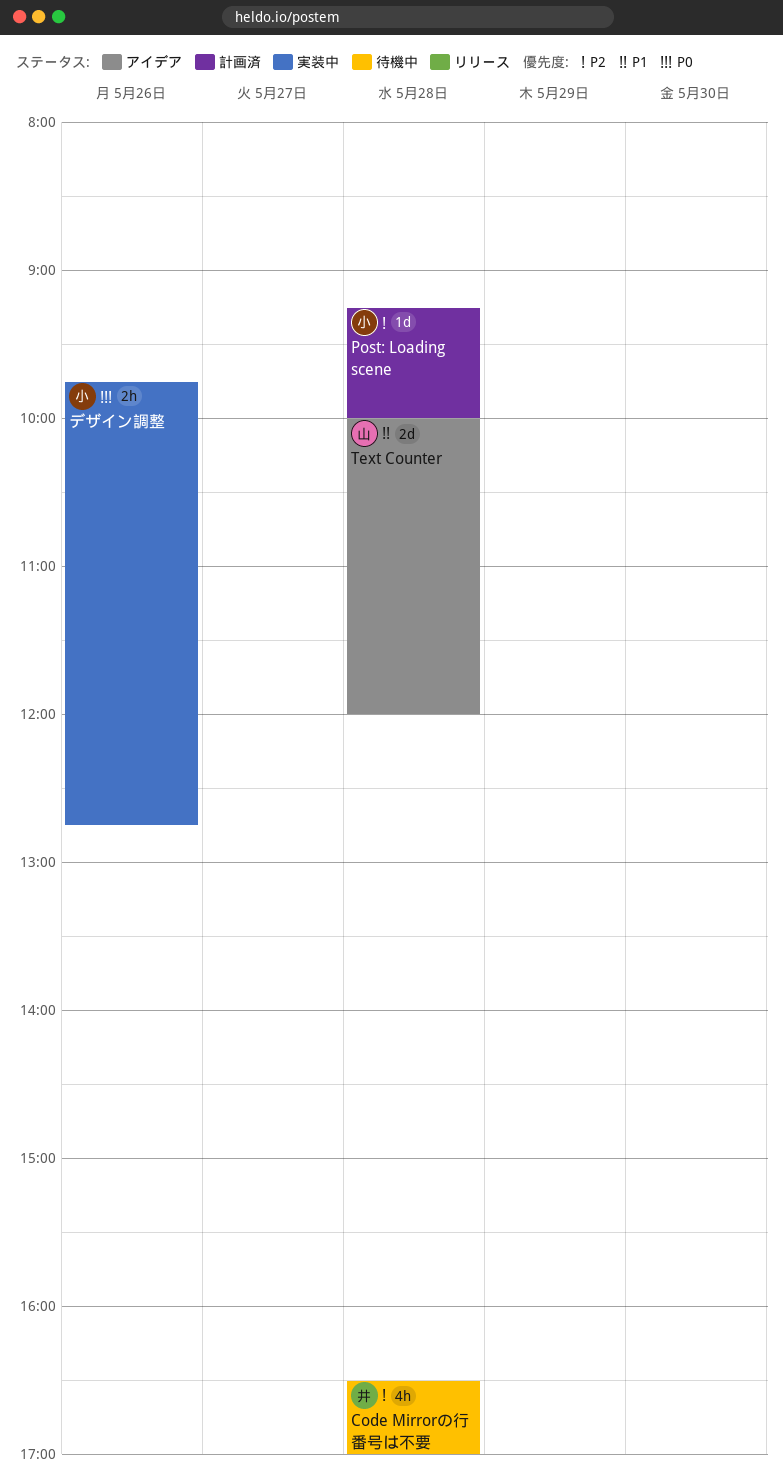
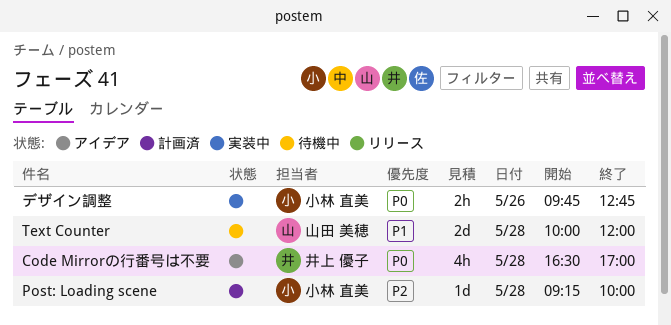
Code Mirrorの行番号は不要, status: 待機中 -> アイデア
Code Mirrorの行番号は不要, priority: P2 -> P0
Text Counter, status: アイデア -> 待機中

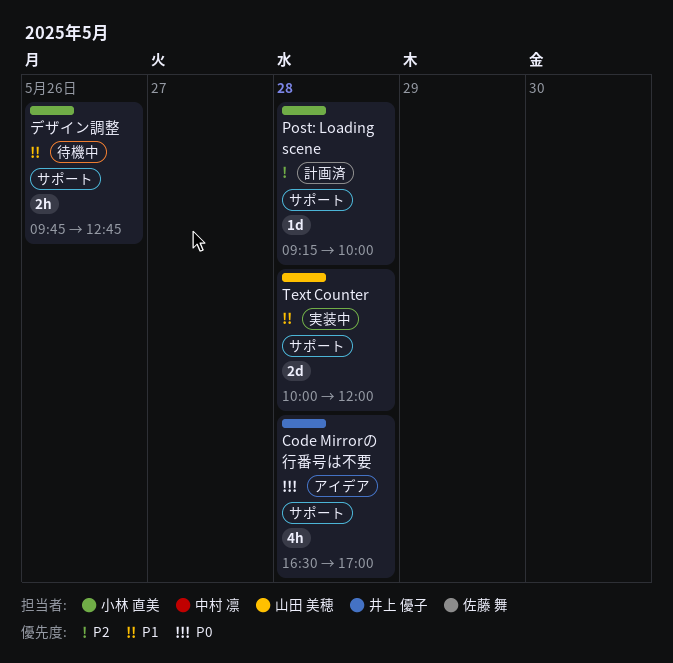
Text Counter, status: 待機中 -> 実装中
デザイン調整, status: 実装中 -> 待機中
デザイン調整, priority: P0 -> P1

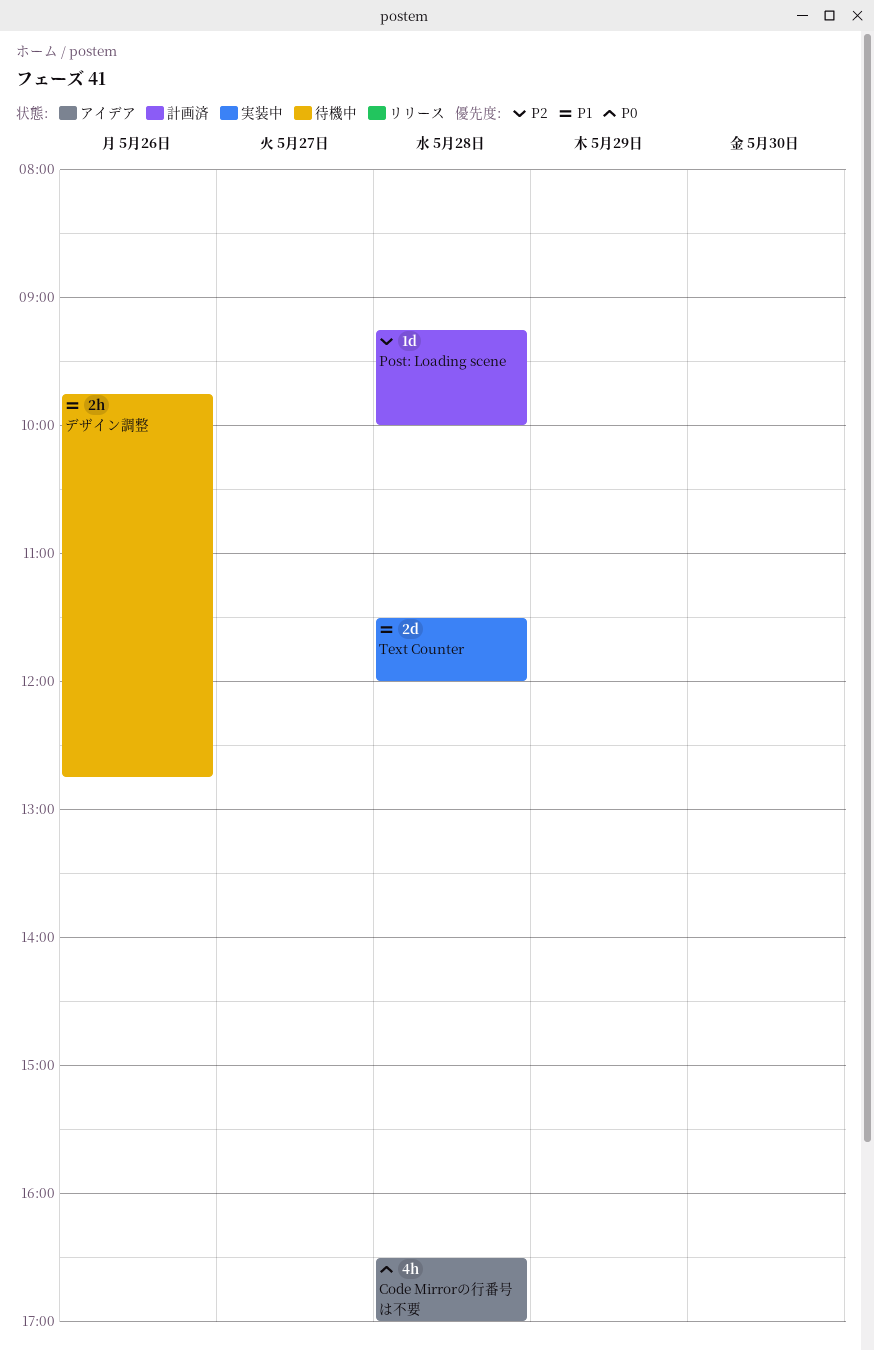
Text Counter, begins: 10:00 -> 11:30

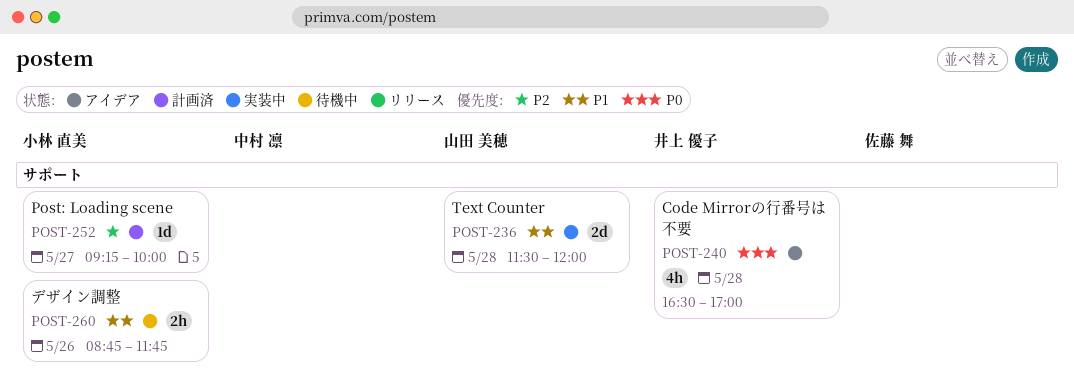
Post: Loading scene, day: May 28 -> May 27
デザイン調整, begins: 09:45 -> 08:45
デザイン調整, ends: 12:45 -> 11:45

